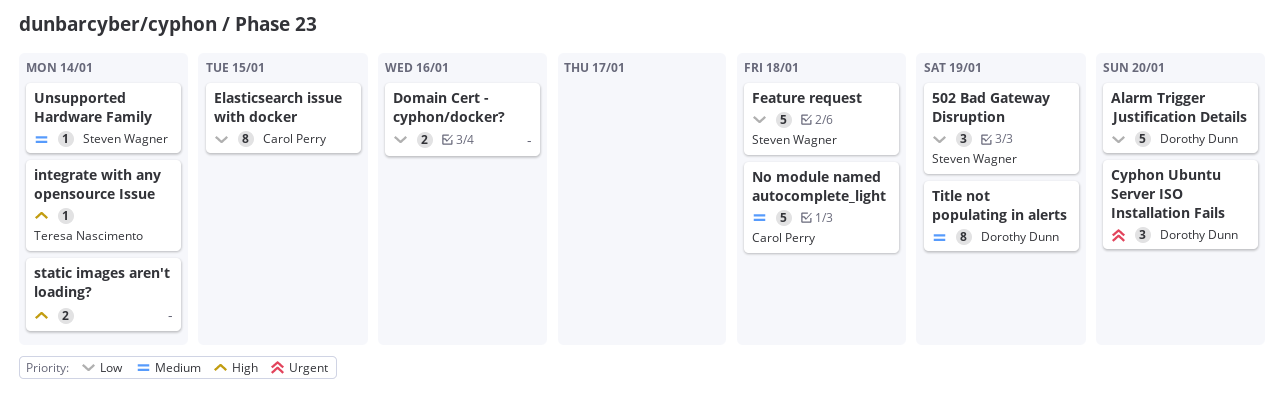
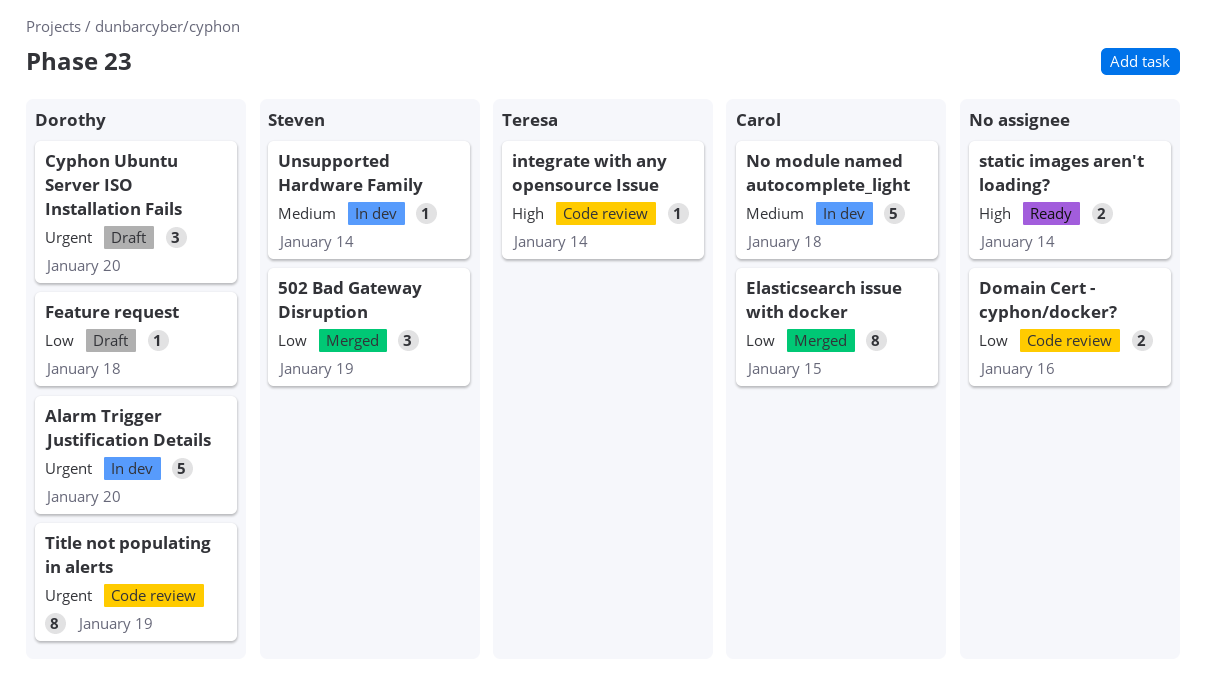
Alarm Trigger Justification Details, priority: Low -> Urgent
Feature request, owner: Steven Wagner -> Dorothy Dunn
Feature request, estimate: 5 -> 1
Title not populating in alerts, priority: Medium -> Urgent

